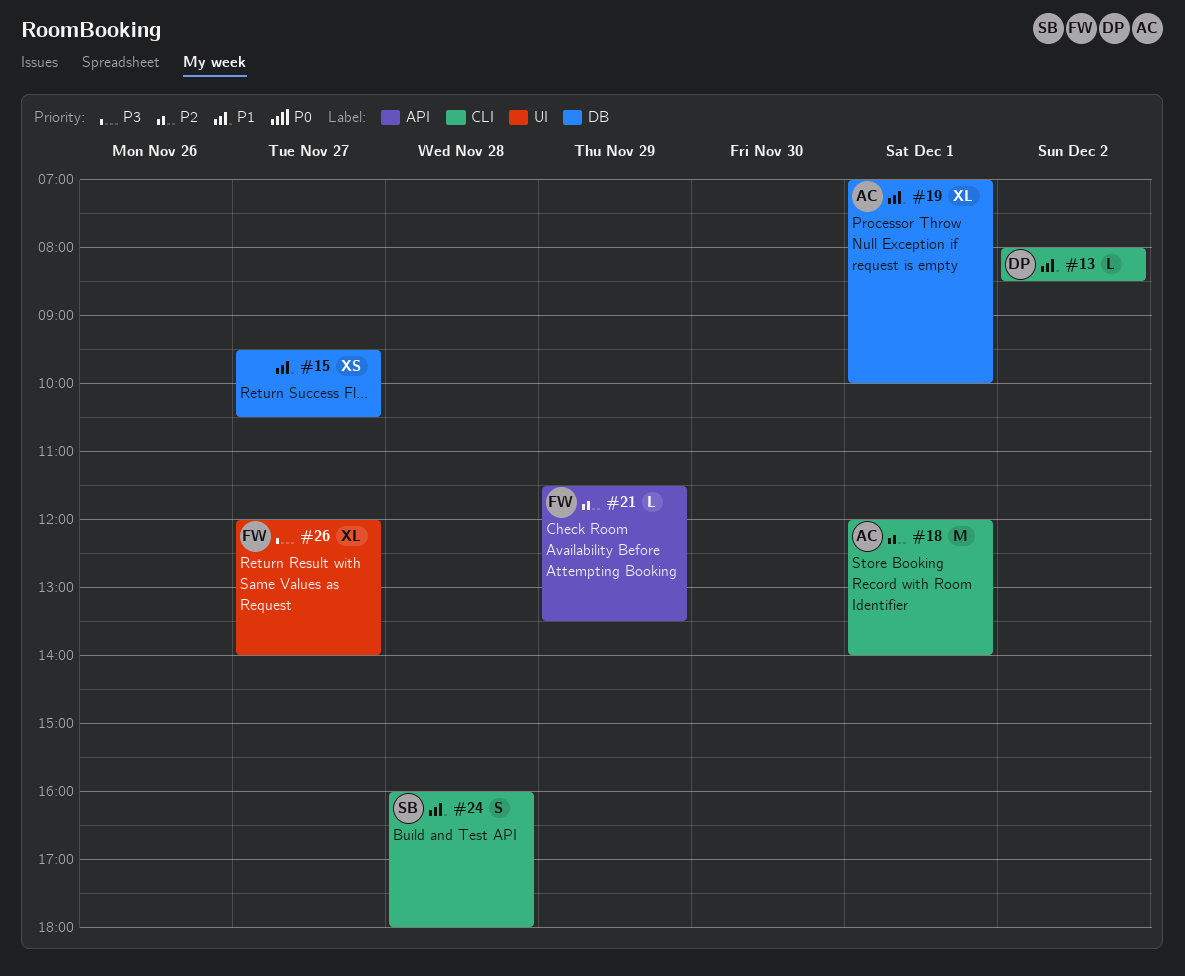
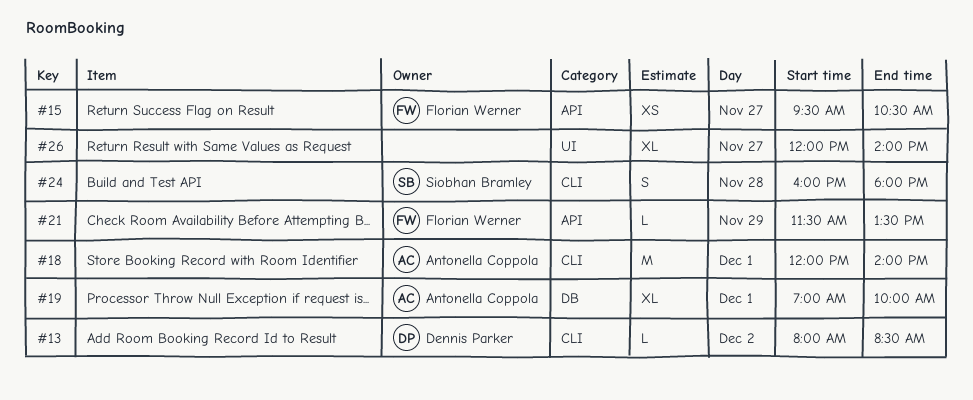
#15, owner: none -> Florian Werner
#15, label: DB -> API
#26, owner: Florian Werner -> none

